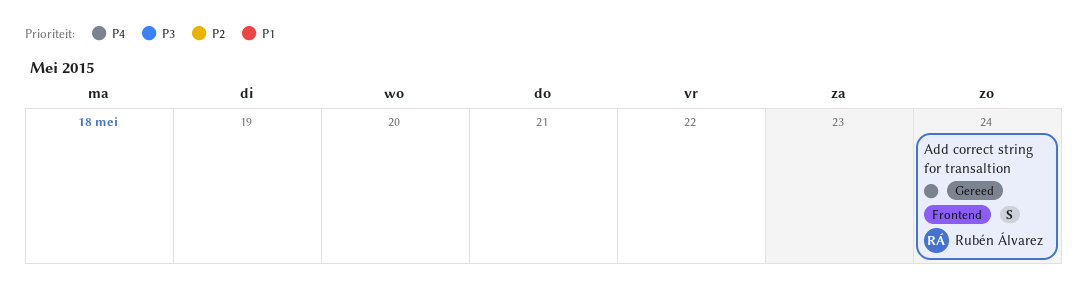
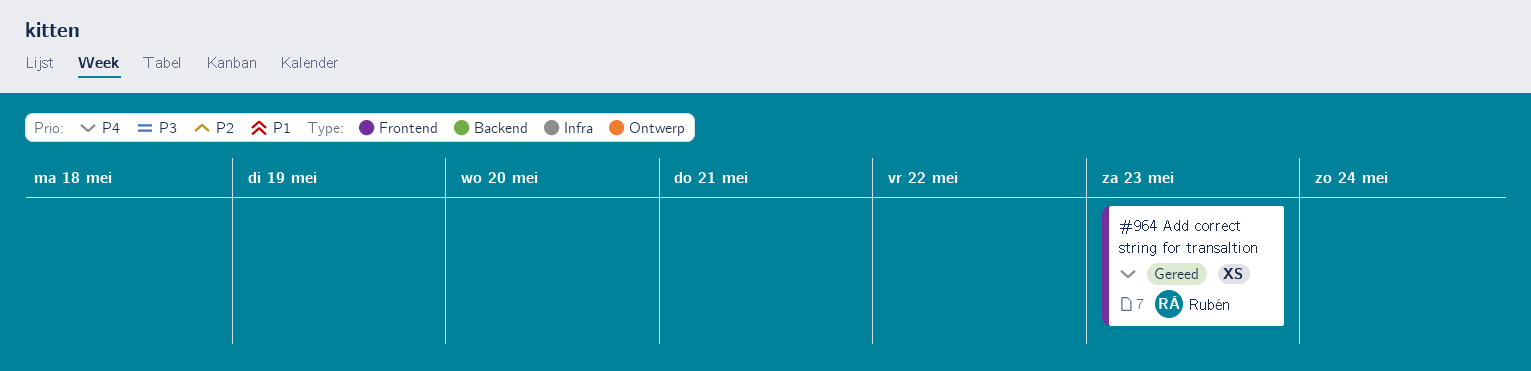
Add correct string for transaltion, estimate: S -> XS
Add correct string for transaltion, due: May 24 -> May 23

